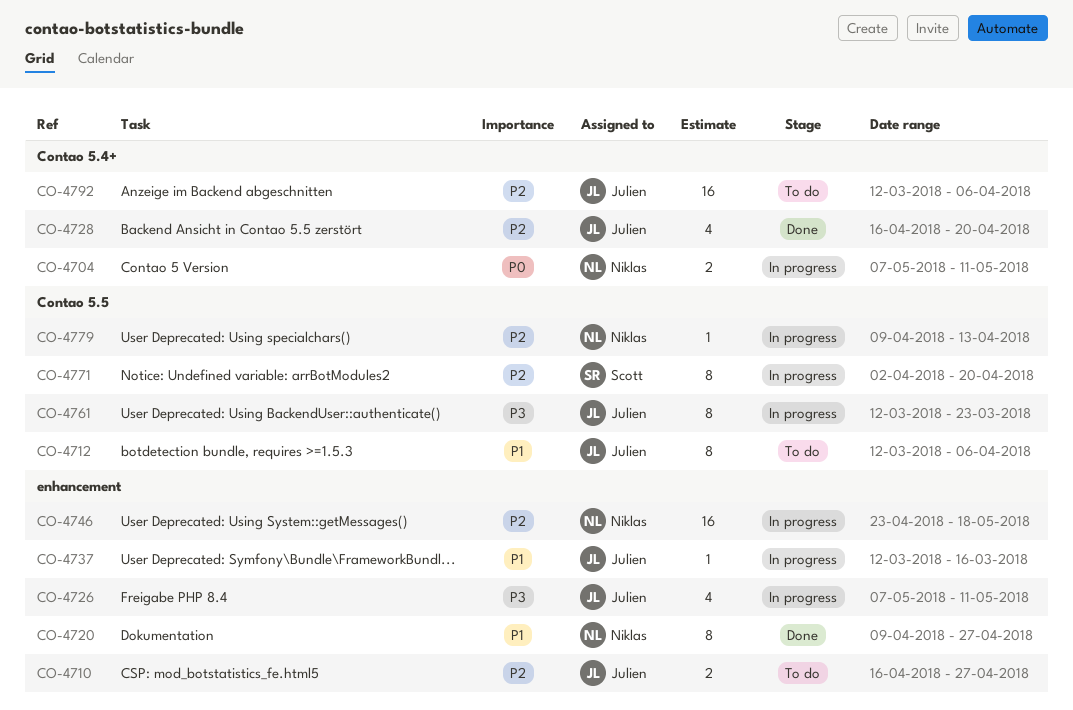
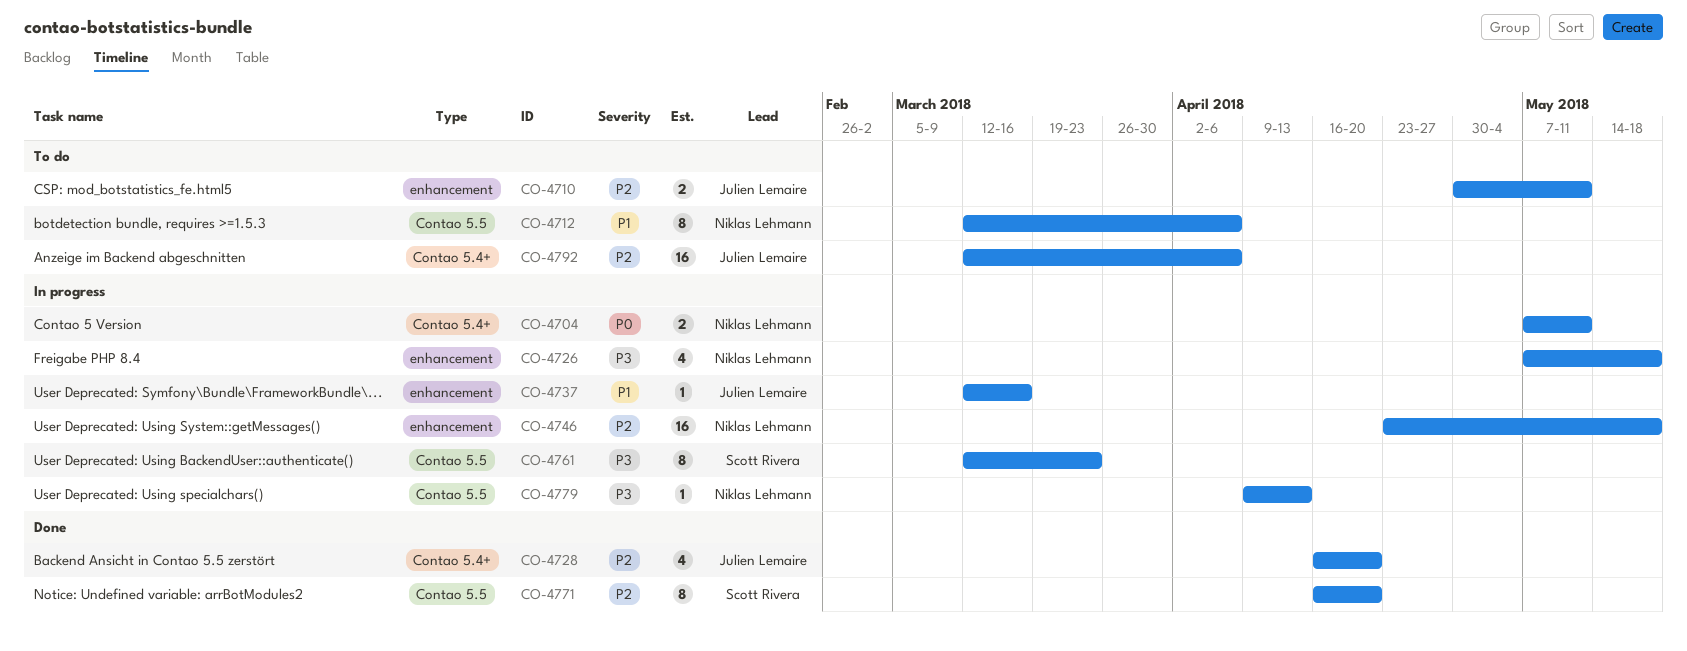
CO-4710, start: Apr 16 -> Apr 30
CO-4710, due: Apr 27 -> May 11
CO-4712, owner: Julien Lemaire -> Niklas Lehmann
CO-4720: present -> none
CO-4726, owner: Julien Lemaire -> Niklas Lehmann
CO-4726, due: May 11 -> May 18
CO-4761, owner: Julien Lemaire -> Scott Rivera
CO-4771, status: In progress -> Done
CO-4771, start: Apr 2 -> Apr 16
CO-4779, priority: P2 -> P3

